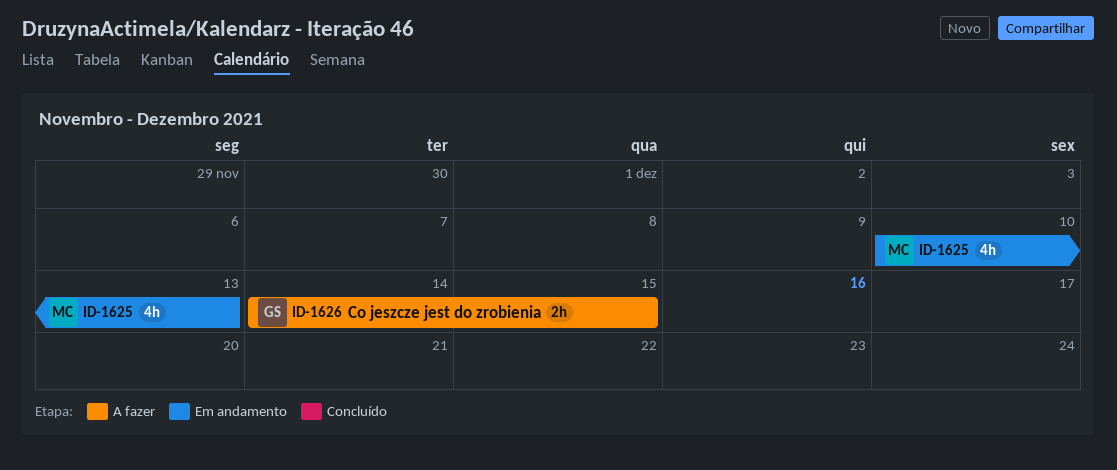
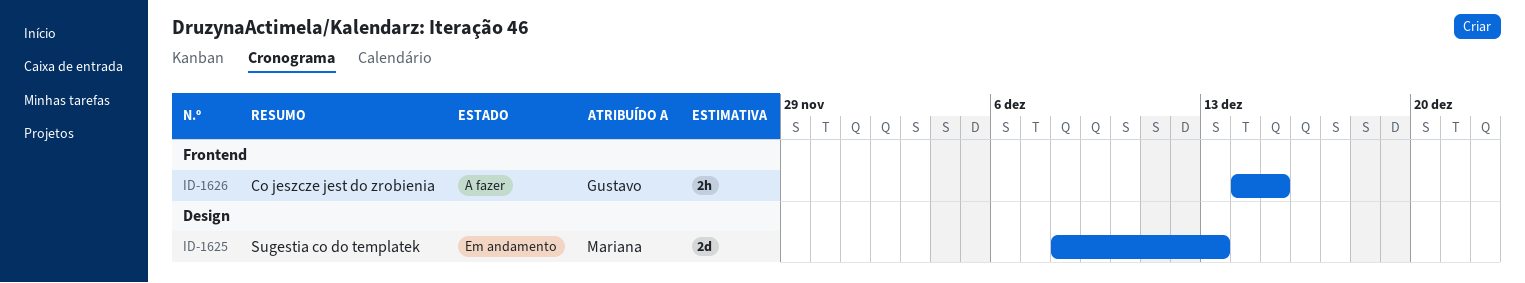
ID-1625, estimate: 4h -> 2d
ID-1625, start: Dec 10 -> Dec 8

